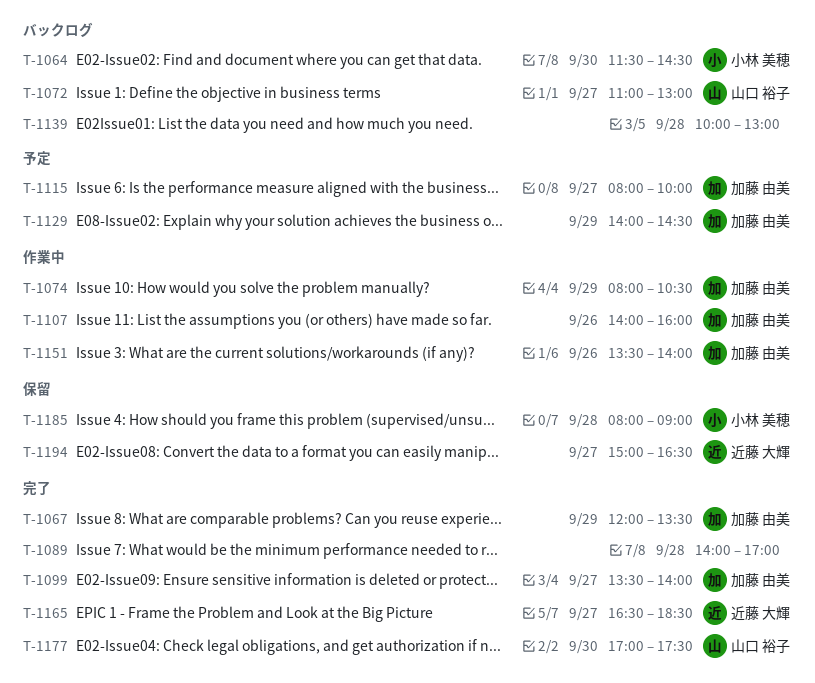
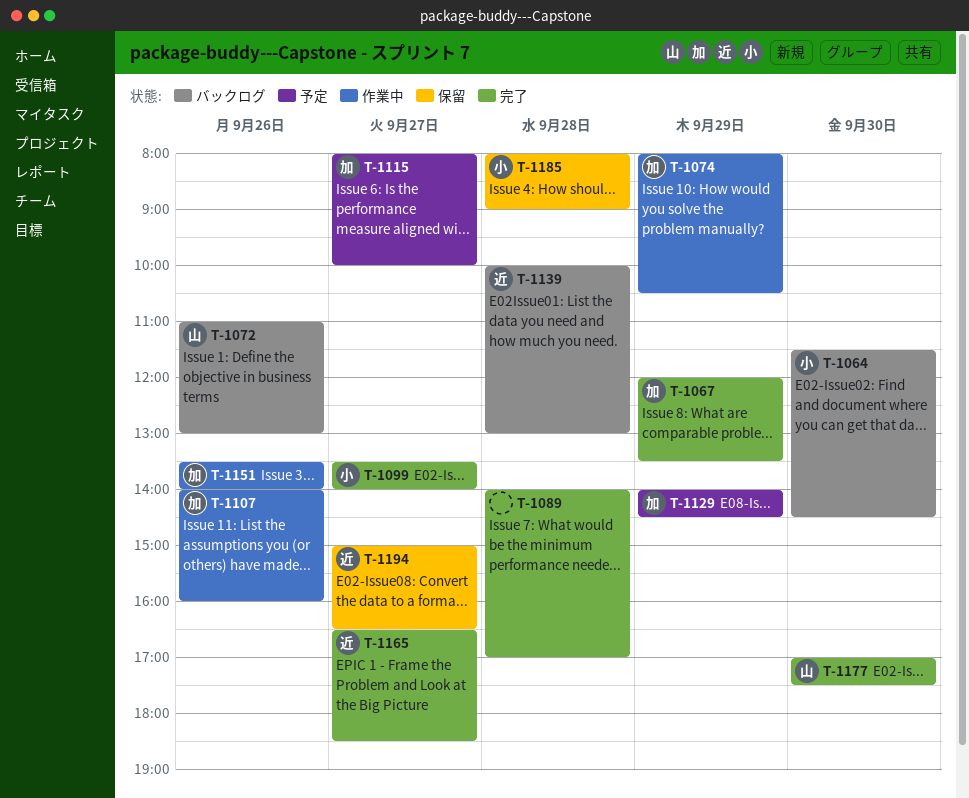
T-1072, day: Sep 27 -> Sep 26
T-1099, owner: 加藤 由美 -> 小林 美穂
T-1139, owner: none -> 近藤 大輝

